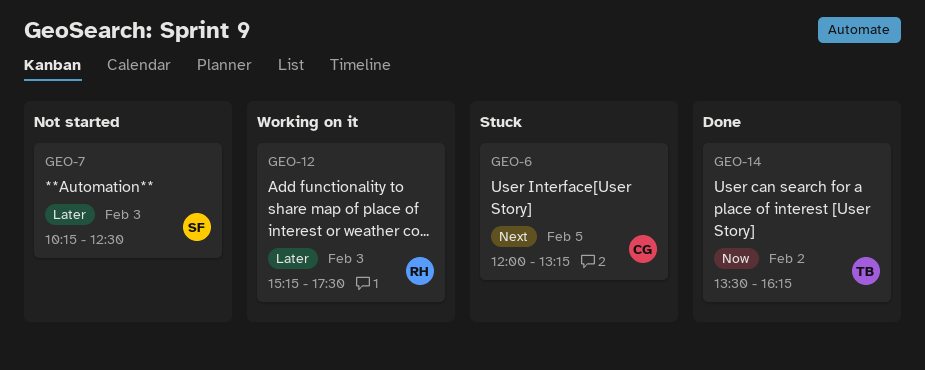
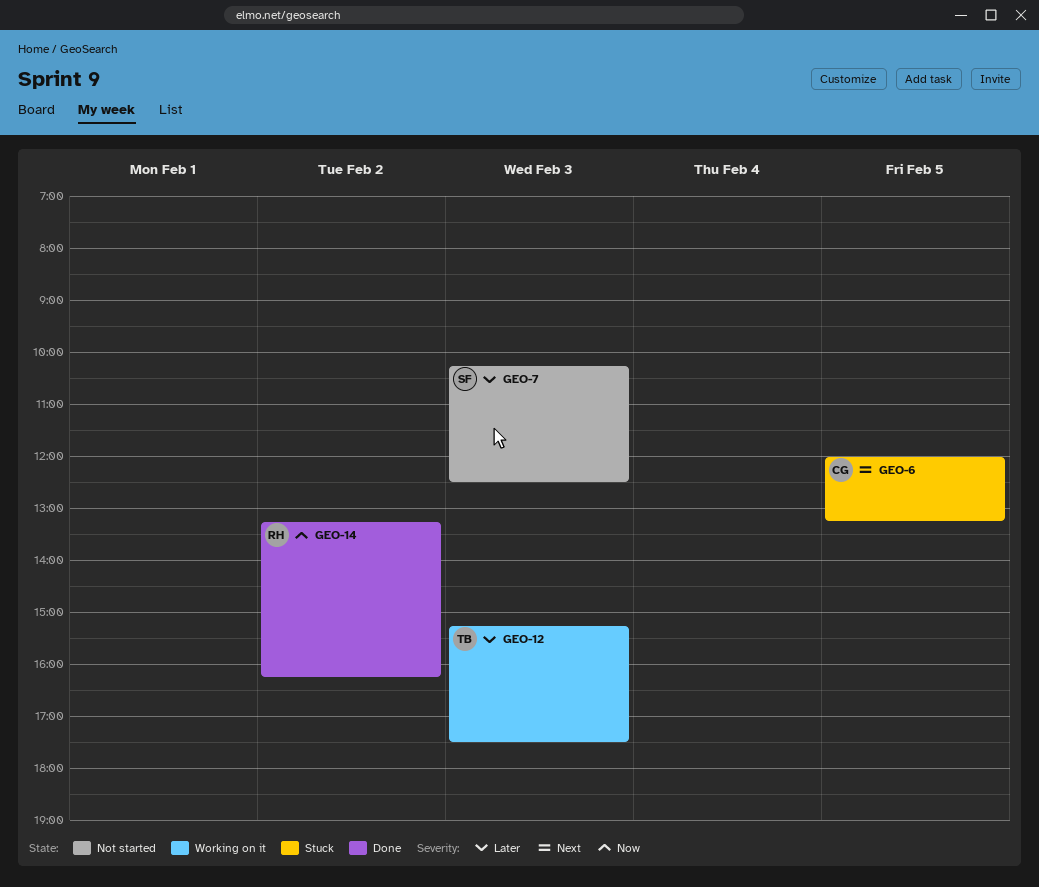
GEO-12, owner: RH -> TB
GEO-14, owner: TB -> RH
GEO-14, begins: 13:30 -> 13:15

